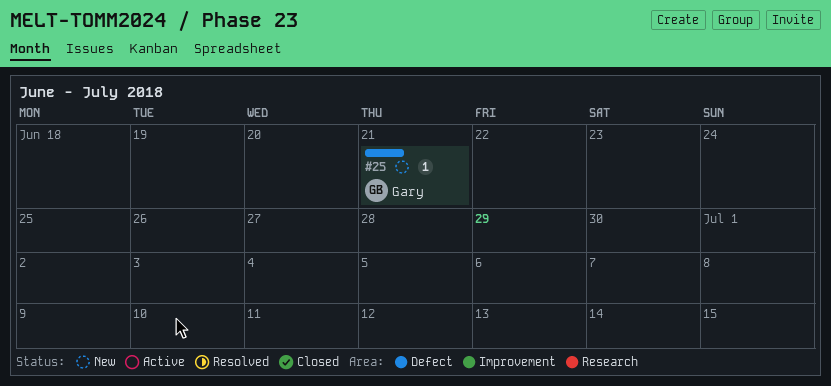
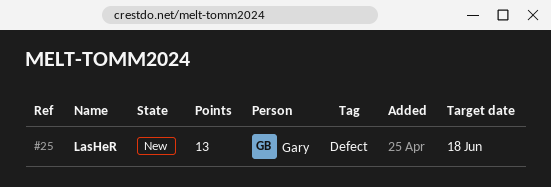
#25, estimate: 1 -> 13
#25, due: Jun 21 -> Jun 18

